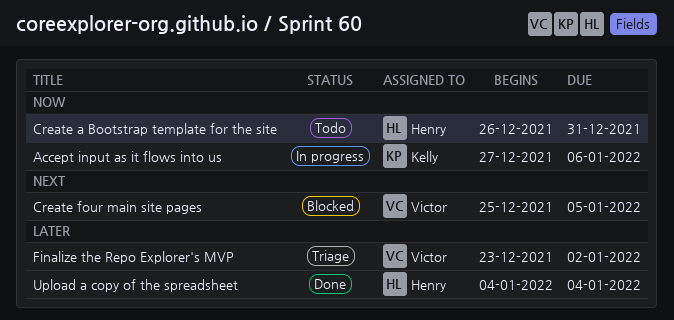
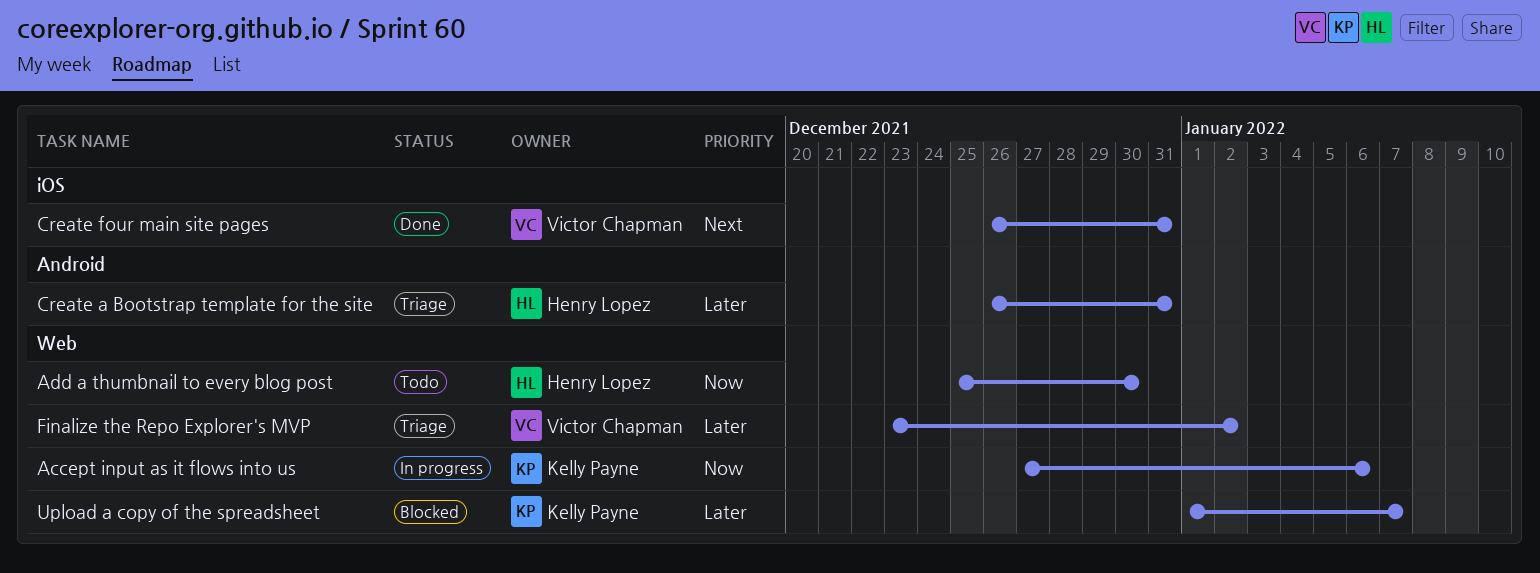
Add a thumbnail to every blog post: none -> present
Create a Bootstrap template for the site, status: Todo -> Triage
Create a Bootstrap template for the site, priority: Now -> Later
Create four main site pages, status: Blocked -> Done
Create four main site pages, start: Dec 25 -> Dec 26
Create four main site pages, due: Jan 5 -> Dec 31
Upload a copy of the spreadsheet, status: Done -> Blocked
Upload a copy of the spreadsheet, owner: Henry Lopez -> Kelly Payne
Upload a copy of the spreadsheet, start: Jan 4 -> Jan 1
Upload a copy of the spreadsheet, due: Jan 4 -> Jan 7

